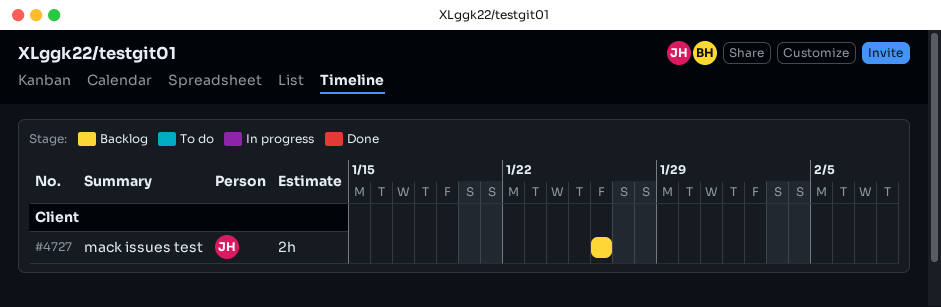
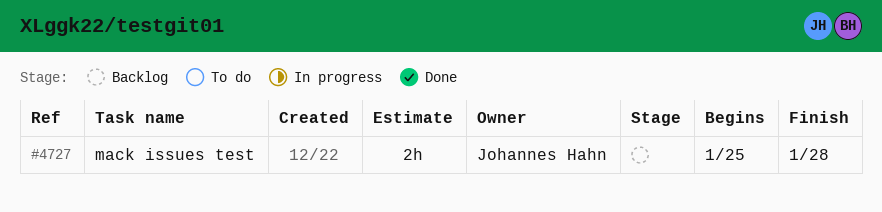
#4727, start: Jan 26 -> Jan 25
#4727, due: Jan 26 -> Jan 28

